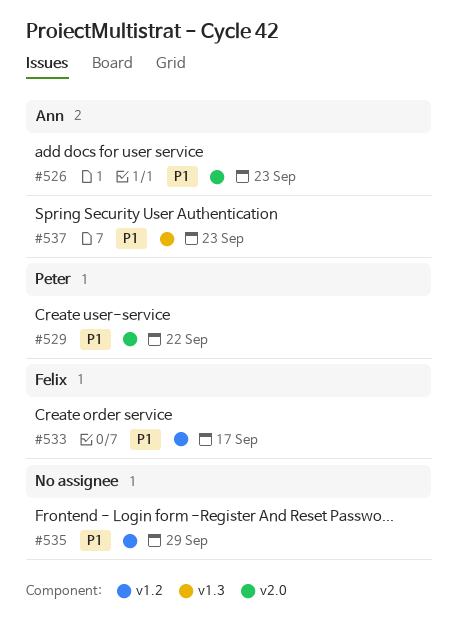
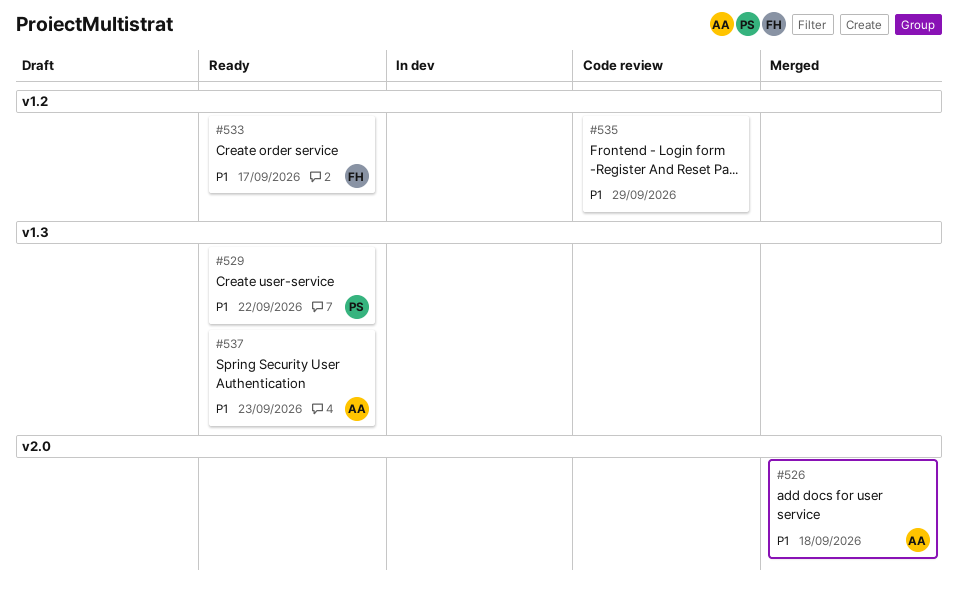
#526, due: Sep 23 -> Sep 18
#529, label: v2.0 -> v1.3

